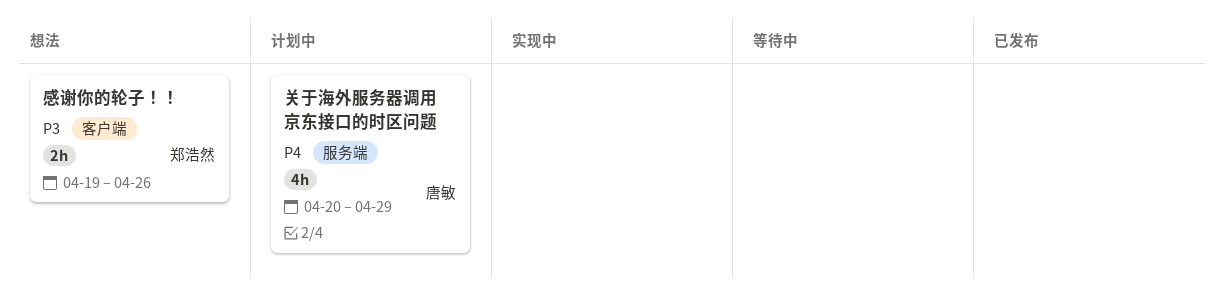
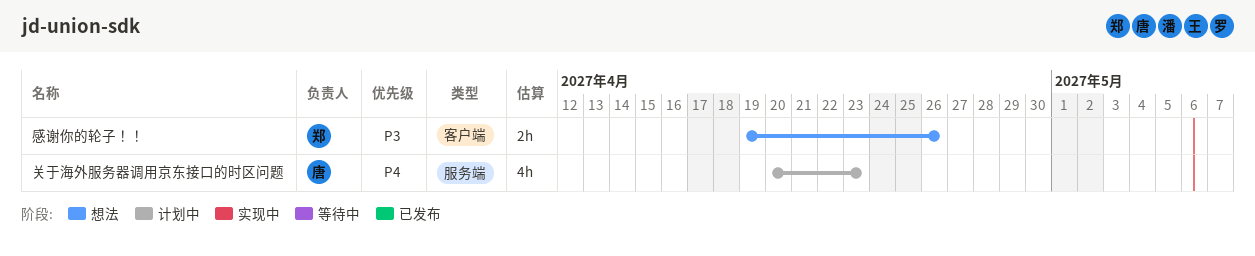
关于海外服务器调用京东接口的时区问题, due: Apr 29 -> Apr 23

